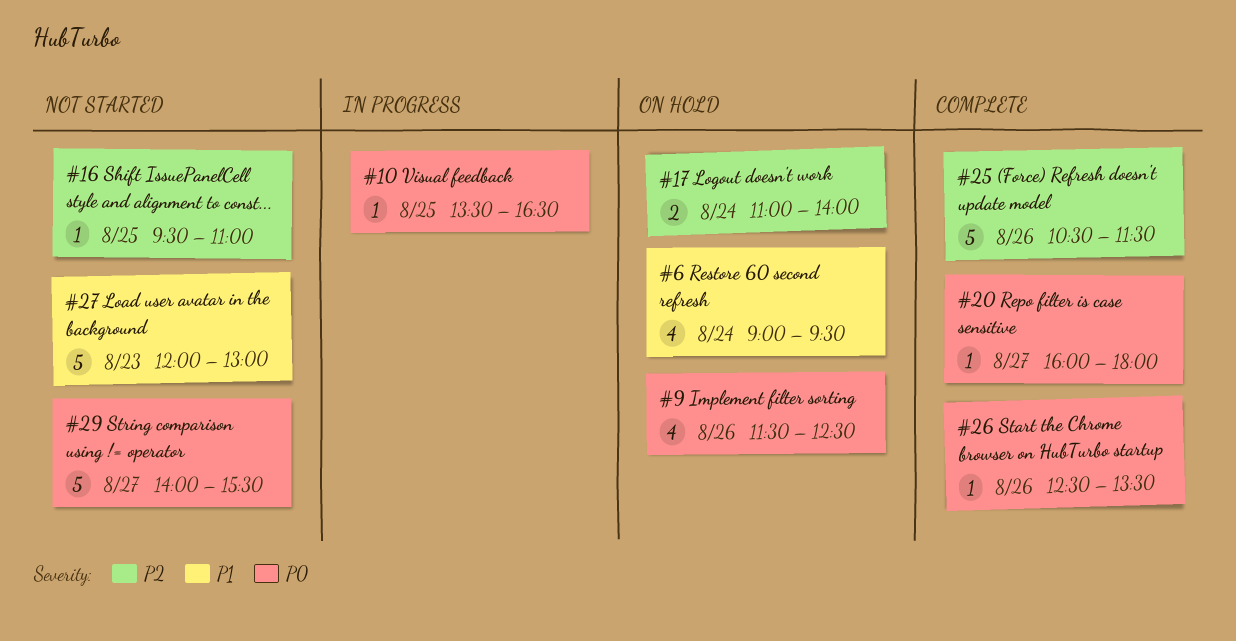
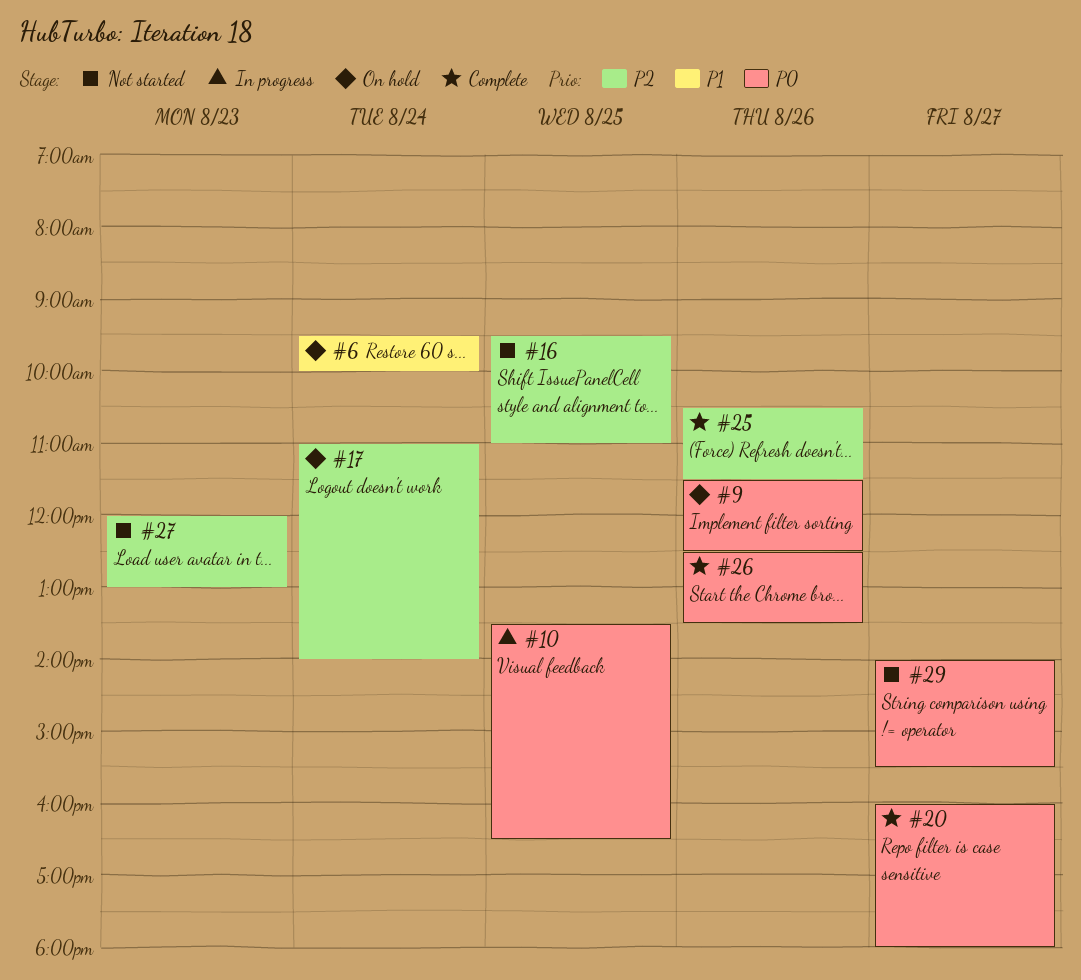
#6, begins: 09:00 -> 09:30
#6, ends: 09:30 -> 10:00
#27, priority: P1 -> P2

